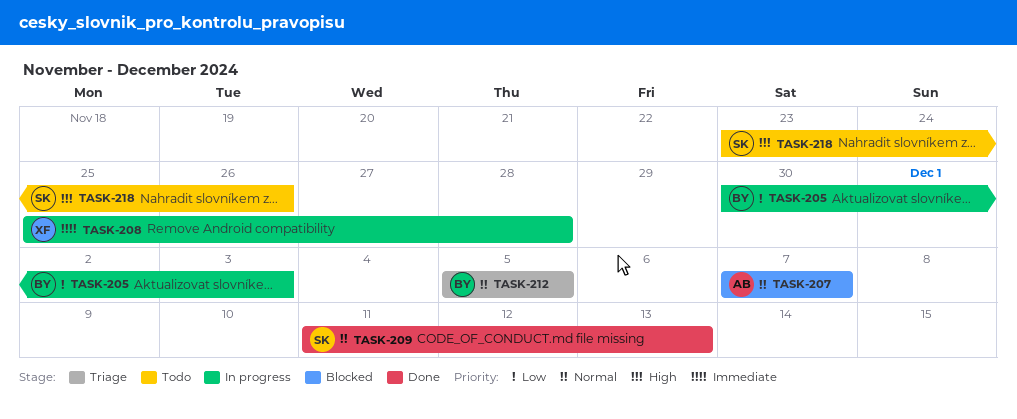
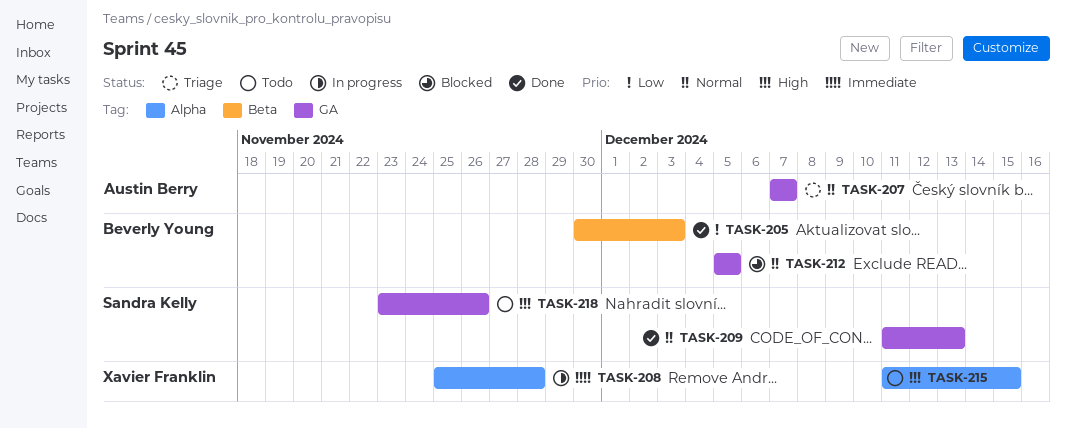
TASK-205, status: In progress -> Done
TASK-207, status: Blocked -> Triage
TASK-212, status: Triage -> Blocked
TASK-215: none -> present

